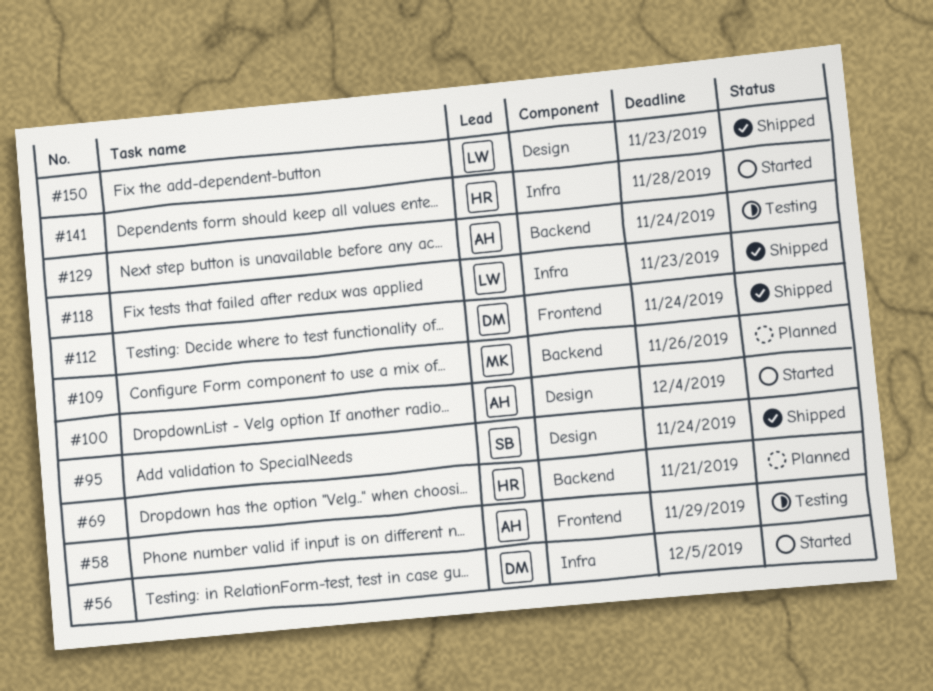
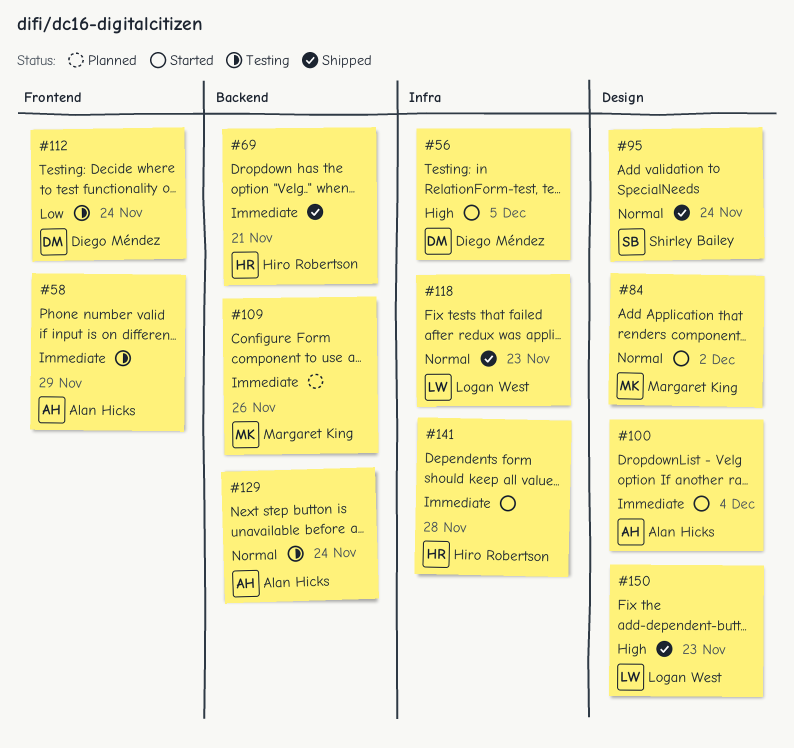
#69, status: Planned -> Shipped
#84: none -> present
#112, status: Shipped -> Testing

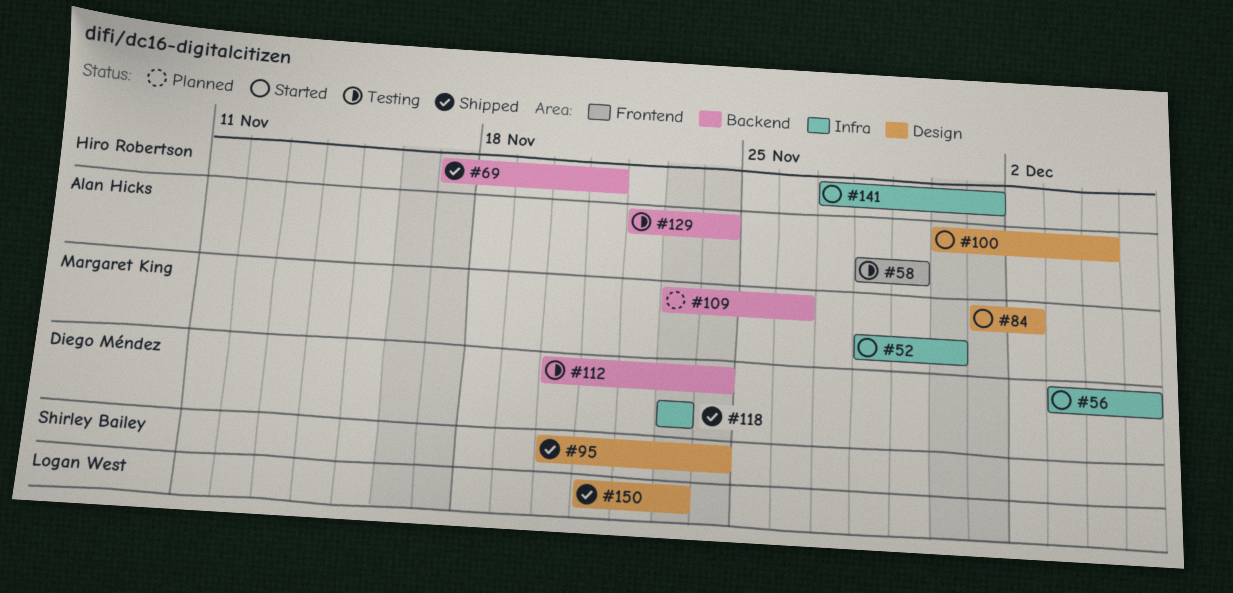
#52: none -> present
#112, label: Frontend -> Backend
#118, owner: Logan West -> Diego Méndez
#141, due: Nov 28 -> Dec 1

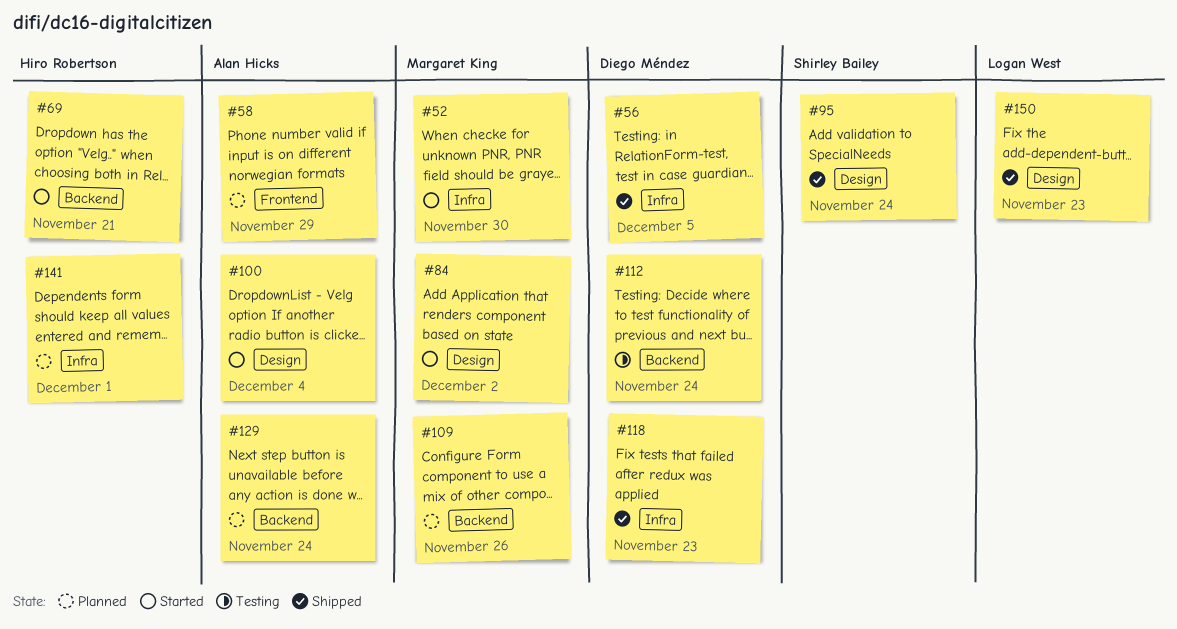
#56, status: Started -> Shipped
#58, status: Testing -> Planned
#69, status: Shipped -> Started
#129, status: Testing -> Planned
#141, status: Started -> Planned

